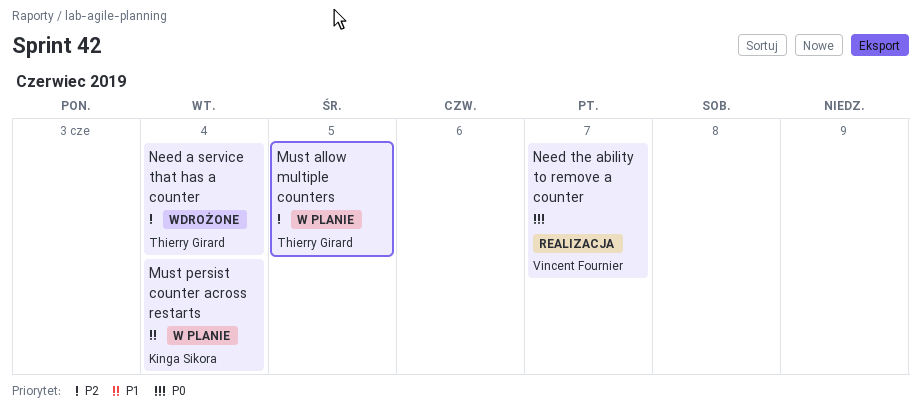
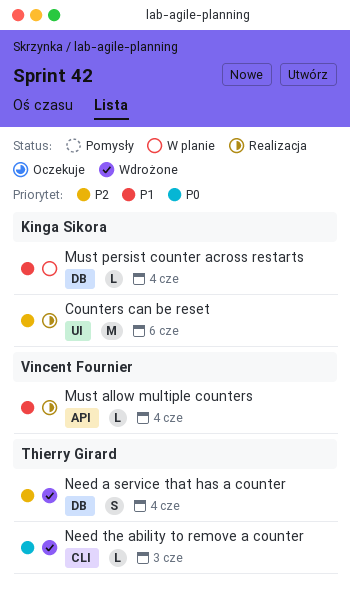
Counters can be reset: none -> present
Must allow multiple counters, status: W planie -> Realizacja
Must allow multiple counters, owner: Thierry Girard -> Vincent Fournier
Must allow multiple counters, priority: P2 -> P1
Must allow multiple counters, due: Jun 5 -> Jun 4
Need the ability to remove a counter, status: Realizacja -> Wdrożone
Need the ability to remove a counter, owner: Vincent Fournier -> Thierry Girard
Need the ability to remove a counter, due: Jun 7 -> Jun 3

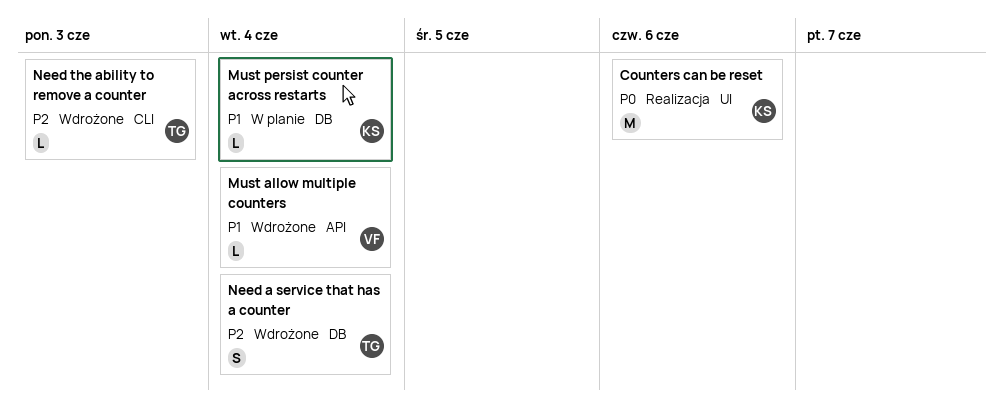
Counters can be reset, priority: P2 -> P0
Must allow multiple counters, status: Realizacja -> Wdrożone
Need the ability to remove a counter, priority: P0 -> P2

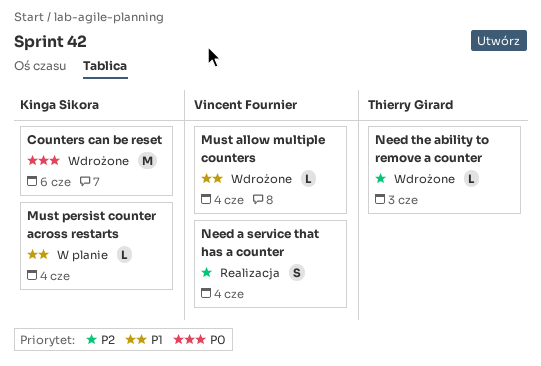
Counters can be reset, status: Realizacja -> Wdrożone
Need a service that has a counter, status: Wdrożone -> Realizacja
Need a service that has a counter, owner: Thierry Girard -> Vincent Fournier

